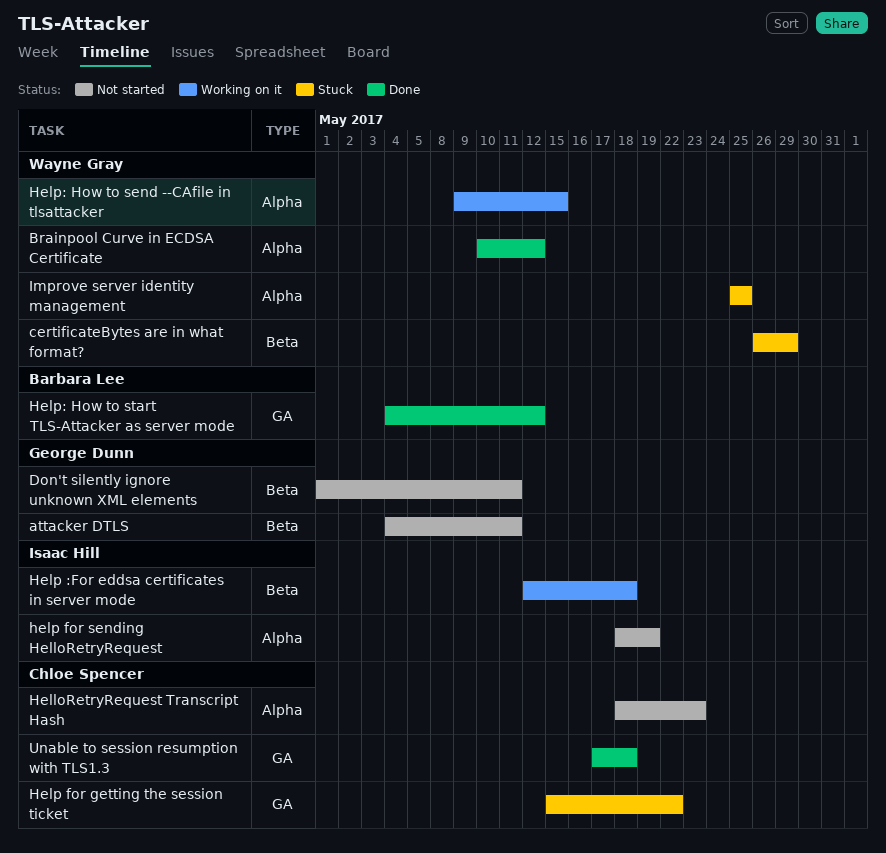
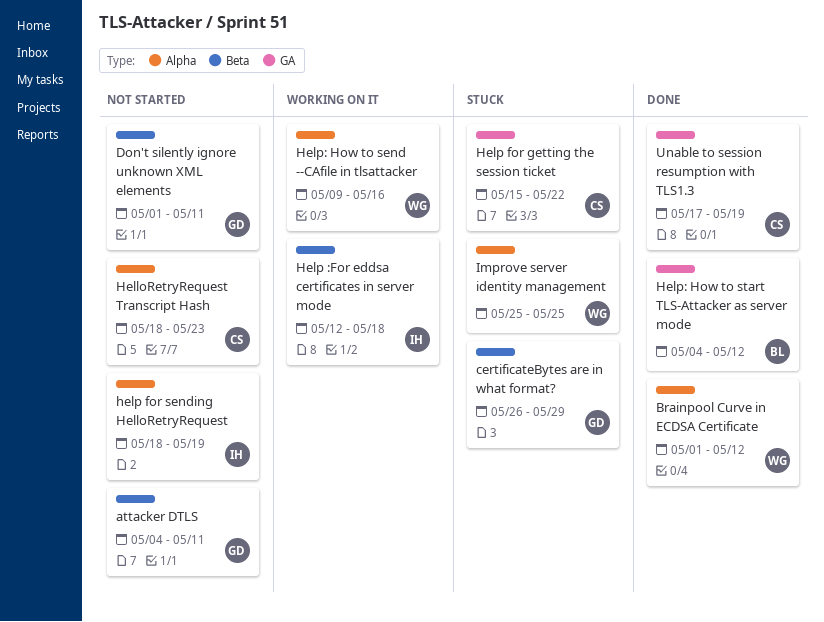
Brainpool Curve in ECDSA Certificate, start: May 10 -> May 1
certificateBytes are in what format?, owner: Wayne Gray -> George Dunn
Help: How to send --CAfile in tlsattacker, due: May 15 -> May 16
Unable to session resumption with TLS1.3, due: May 18 -> May 19

